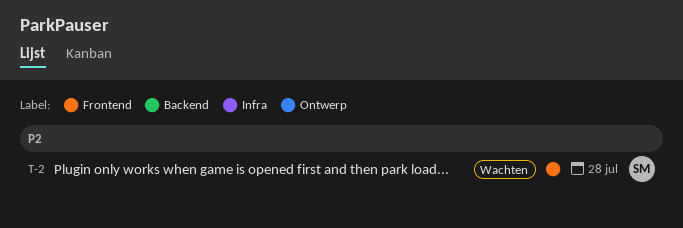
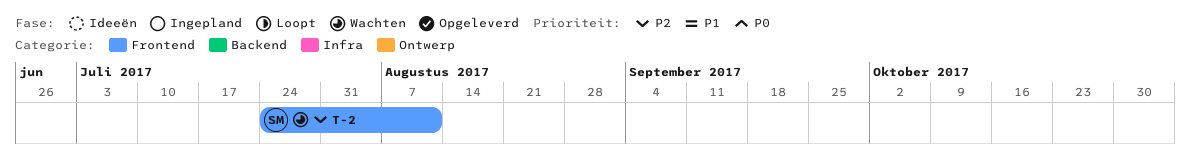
T-2, due: Jul 28 -> Aug 11

